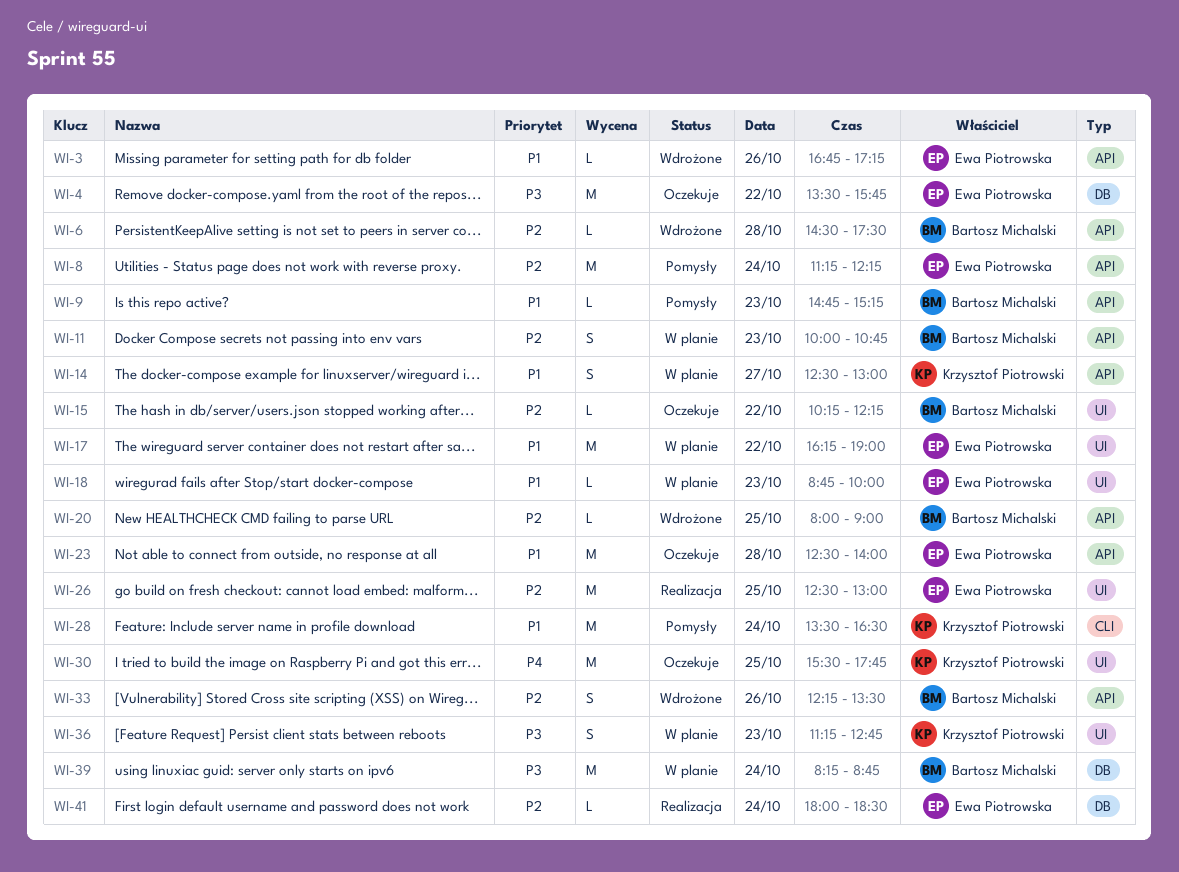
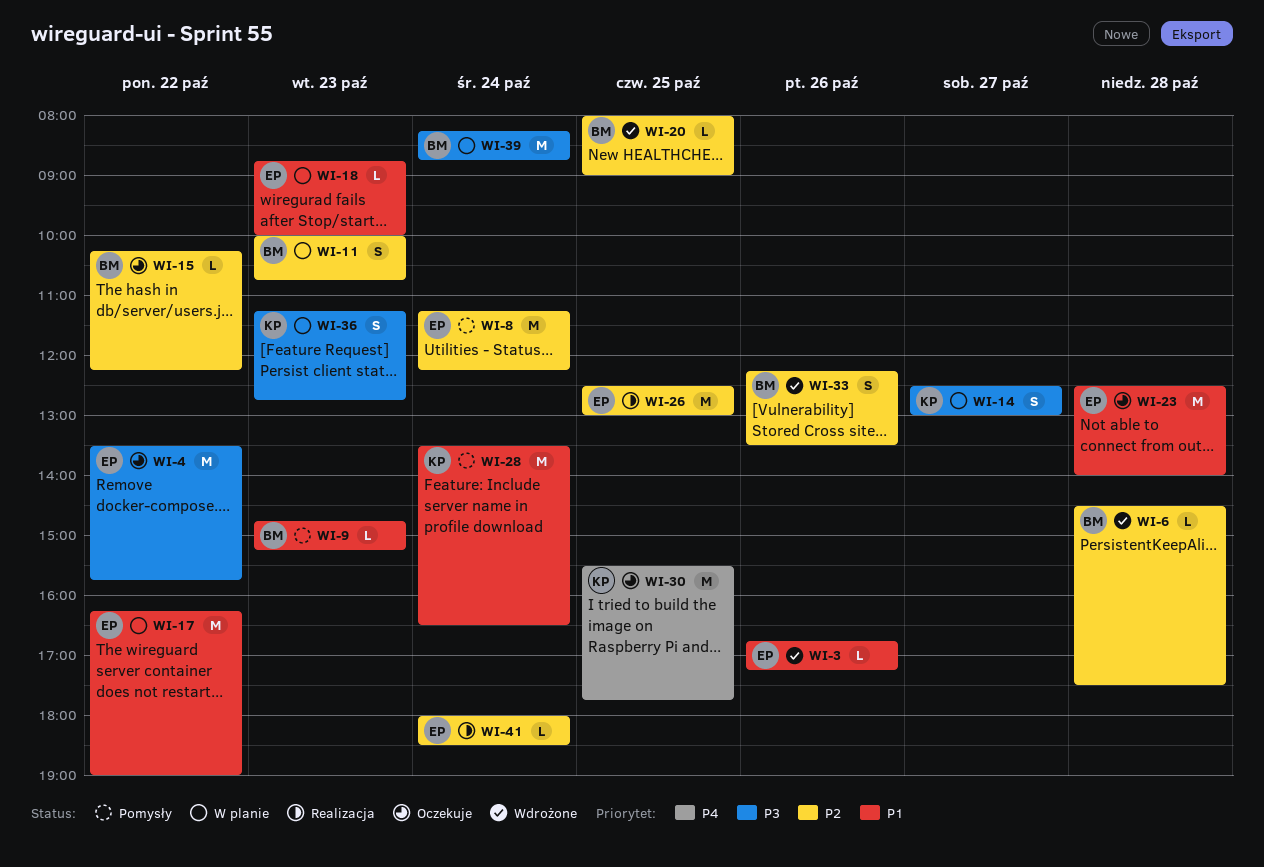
WI-14, priority: P1 -> P3

